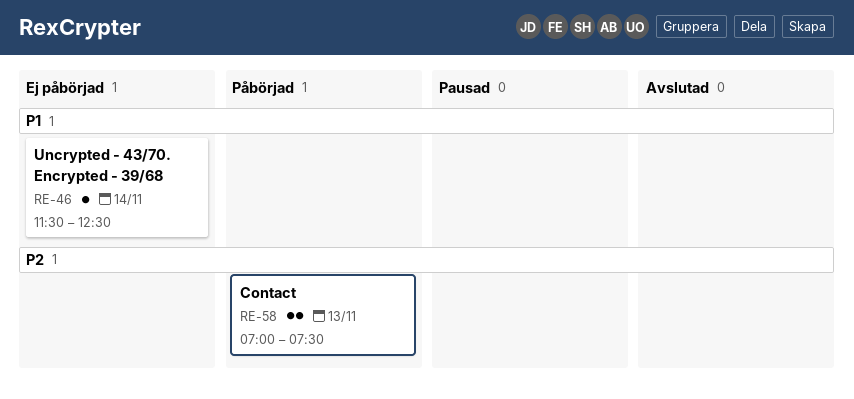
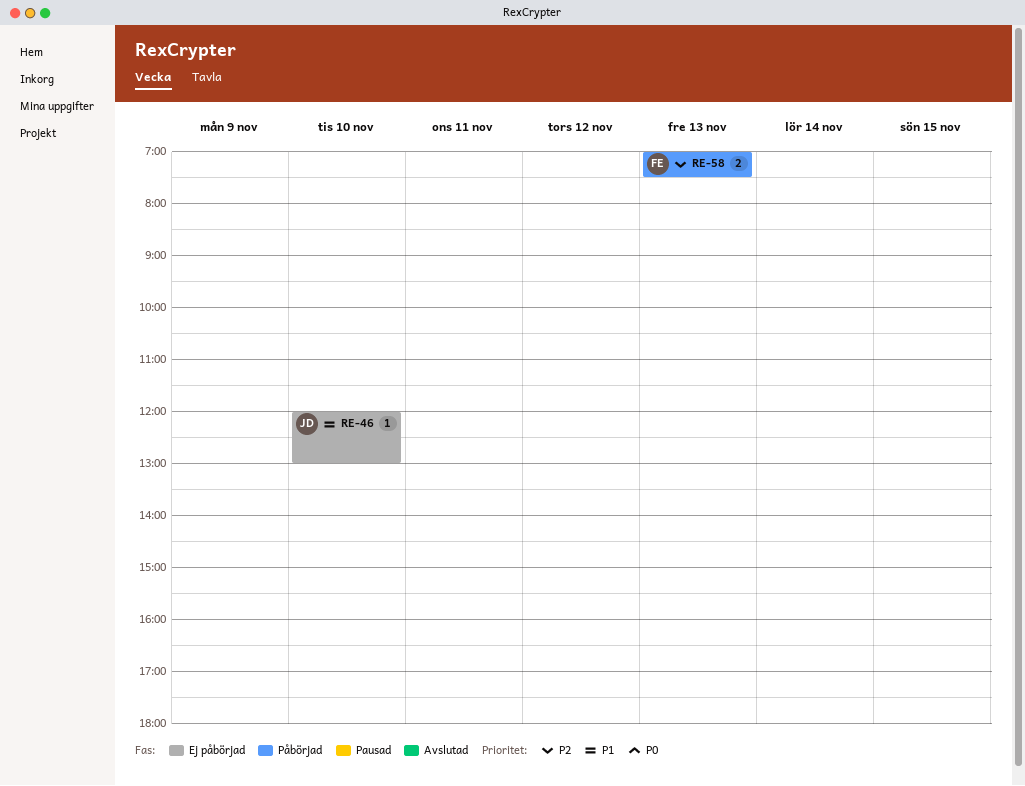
RE-46, day: Nov 14 -> Nov 10
RE-46, begins: 11:30 -> 12:00
RE-46, ends: 12:30 -> 13:00

